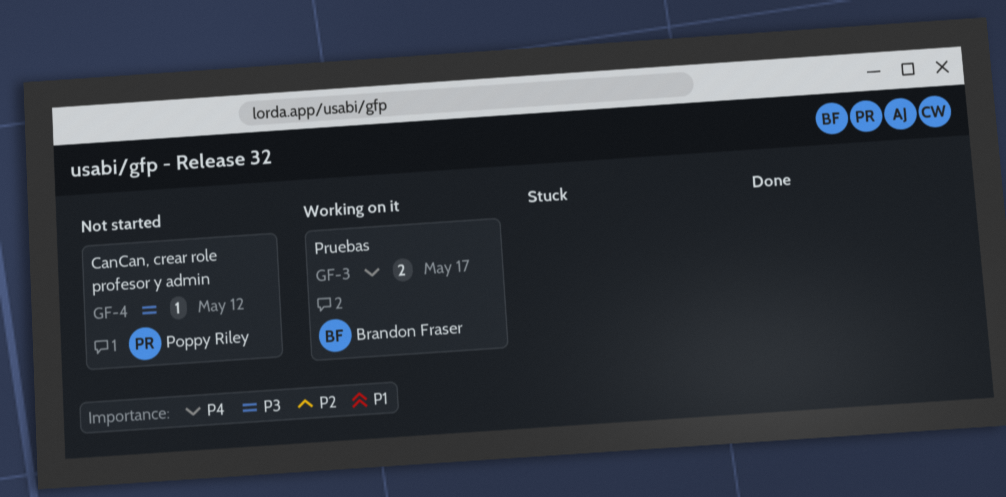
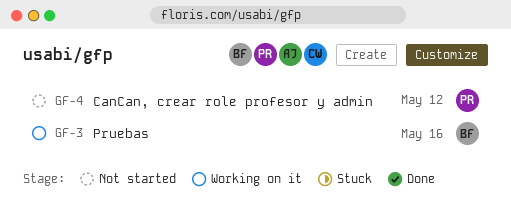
GF-3, due: May 17 -> May 16

